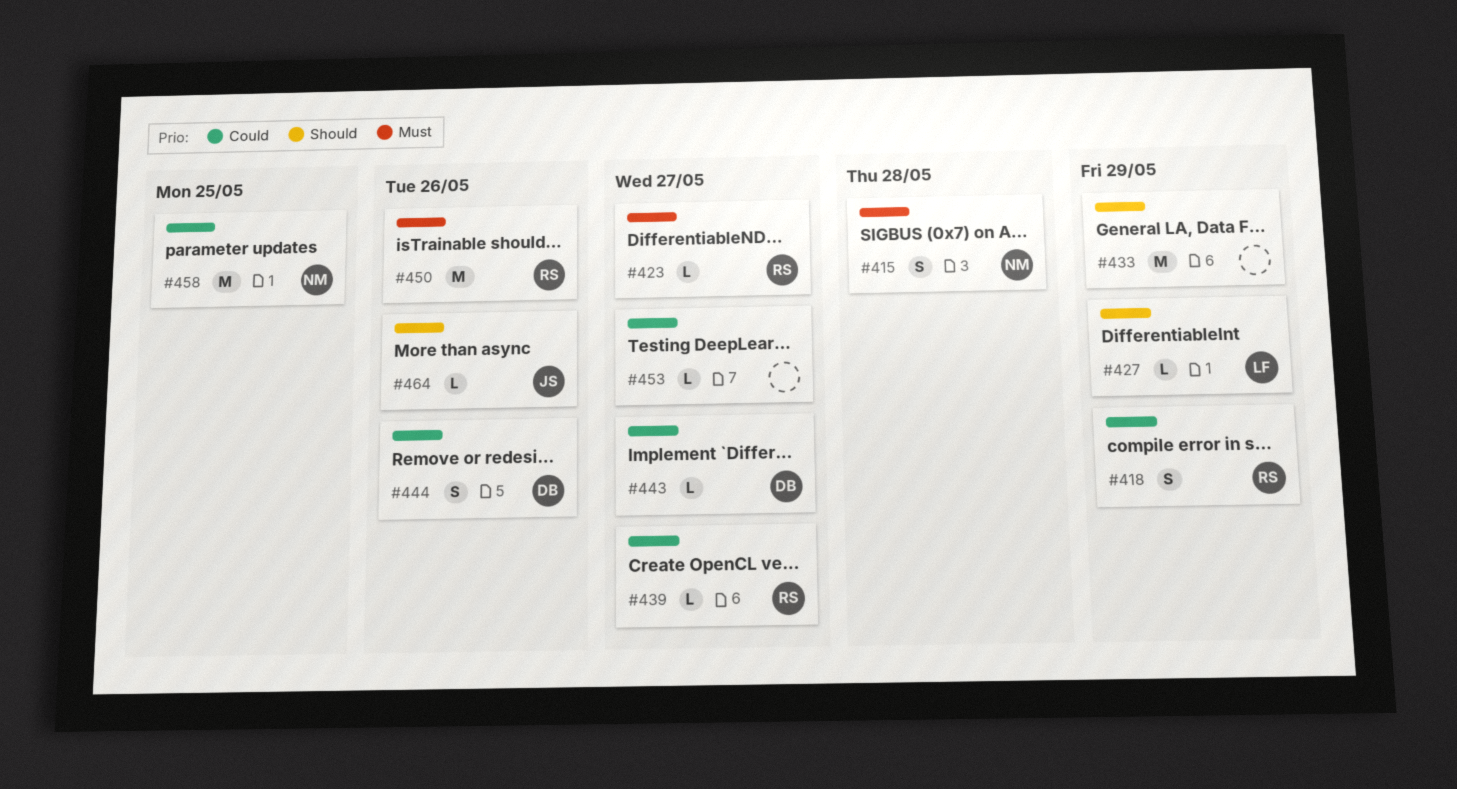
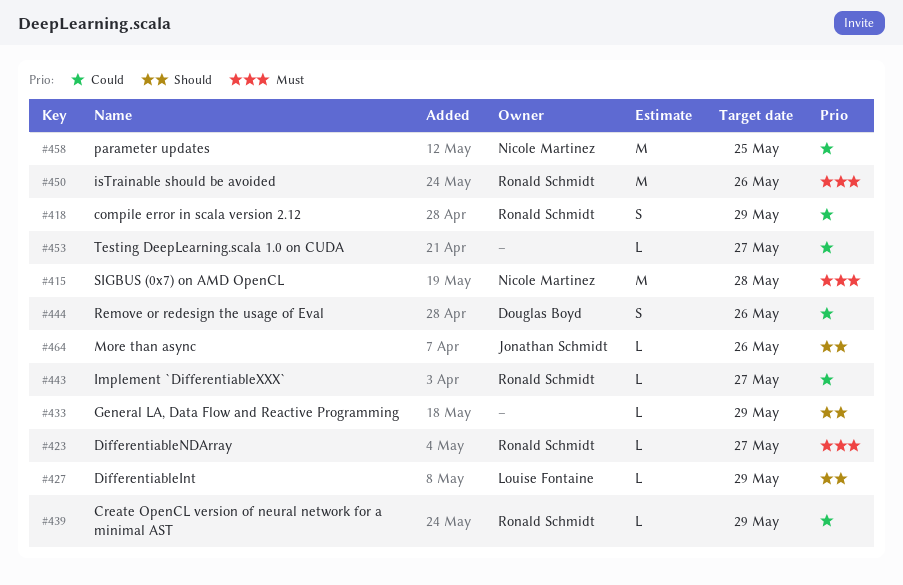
#415, estimate: S -> M
#433, estimate: M -> L
#439, due: May 27 -> May 29
#443, owner: Douglas Boyd -> Ronald Schmidt

